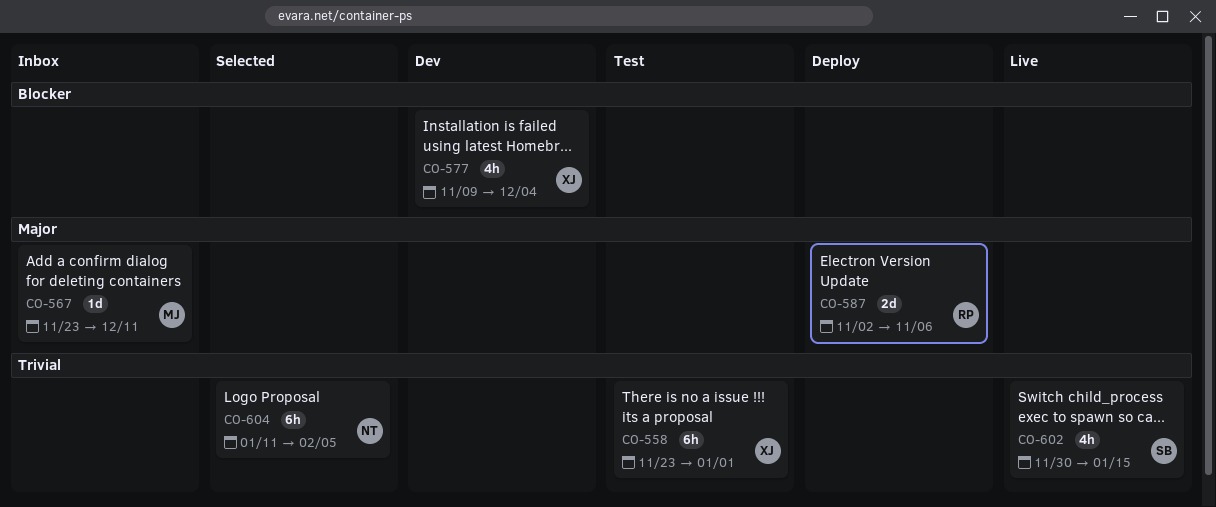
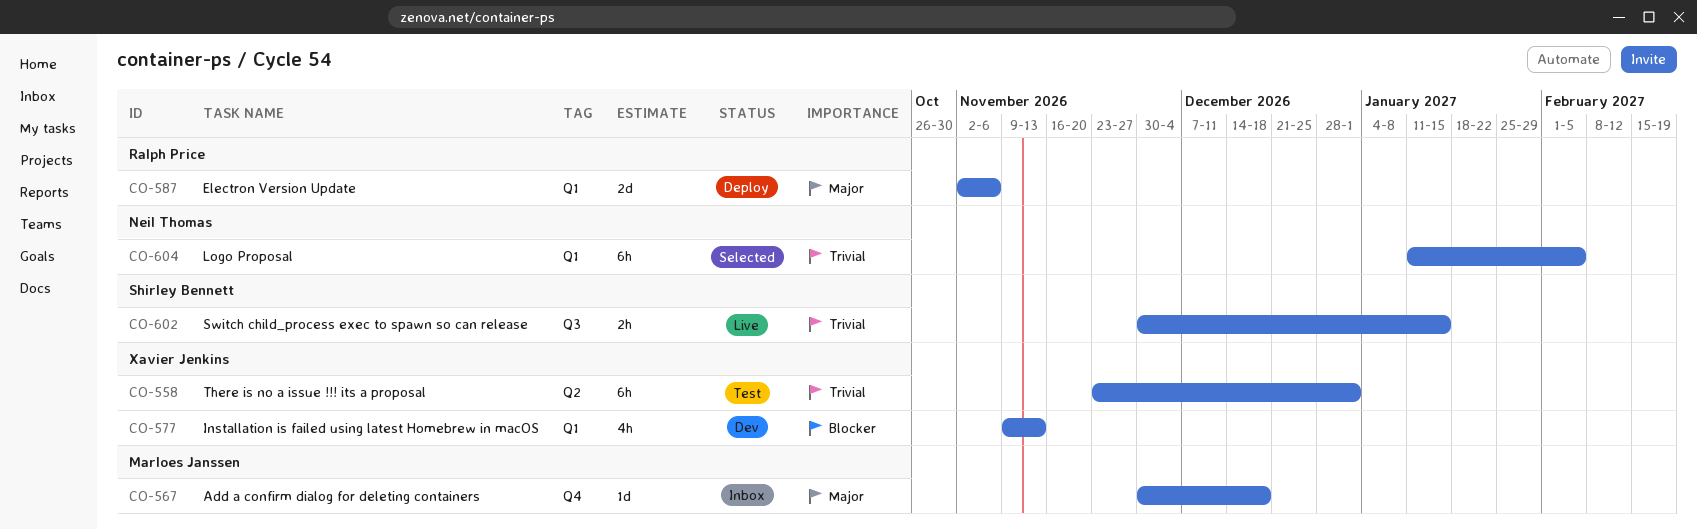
CO-567, start: Nov 23 -> Nov 30
CO-567, due: Dec 11 -> Dec 18
CO-577, due: Dec 4 -> Nov 13
CO-602, estimate: 4h -> 2h

